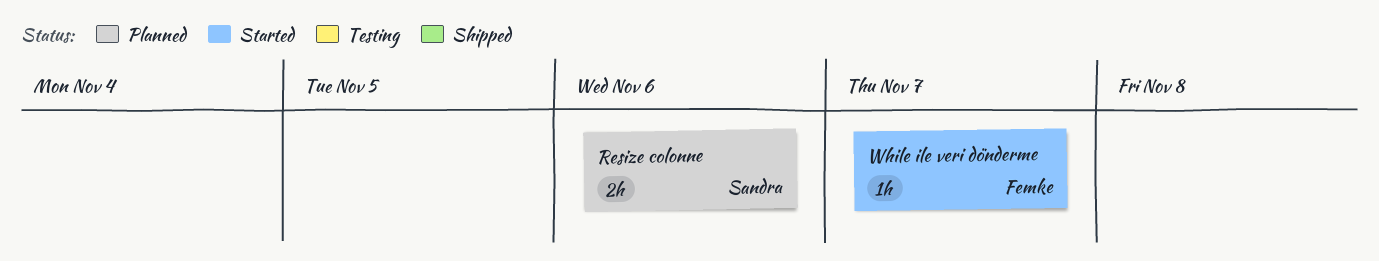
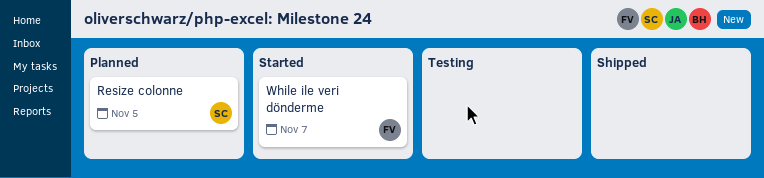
Resize colonne, due: Nov 6 -> Nov 5

